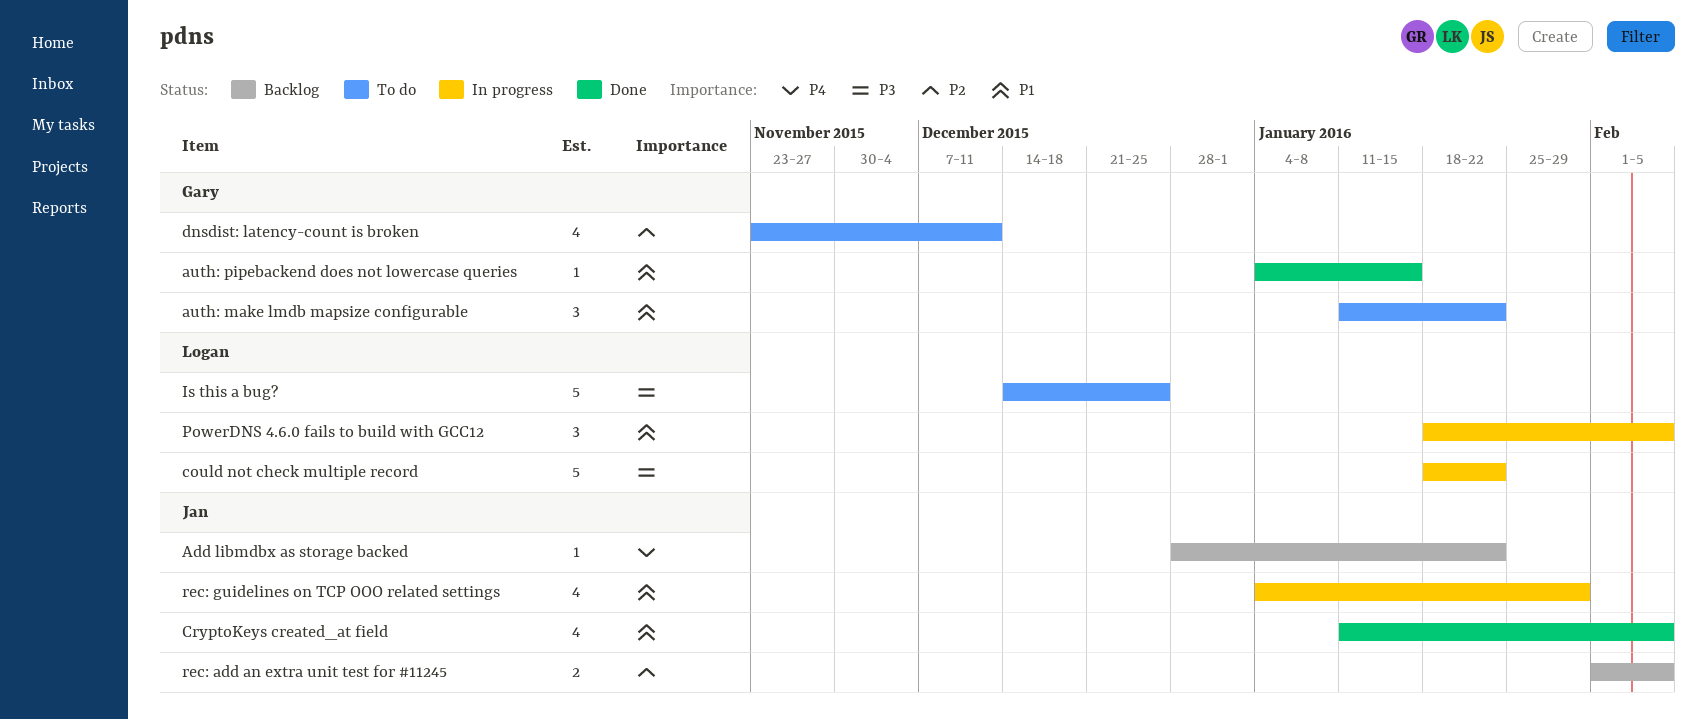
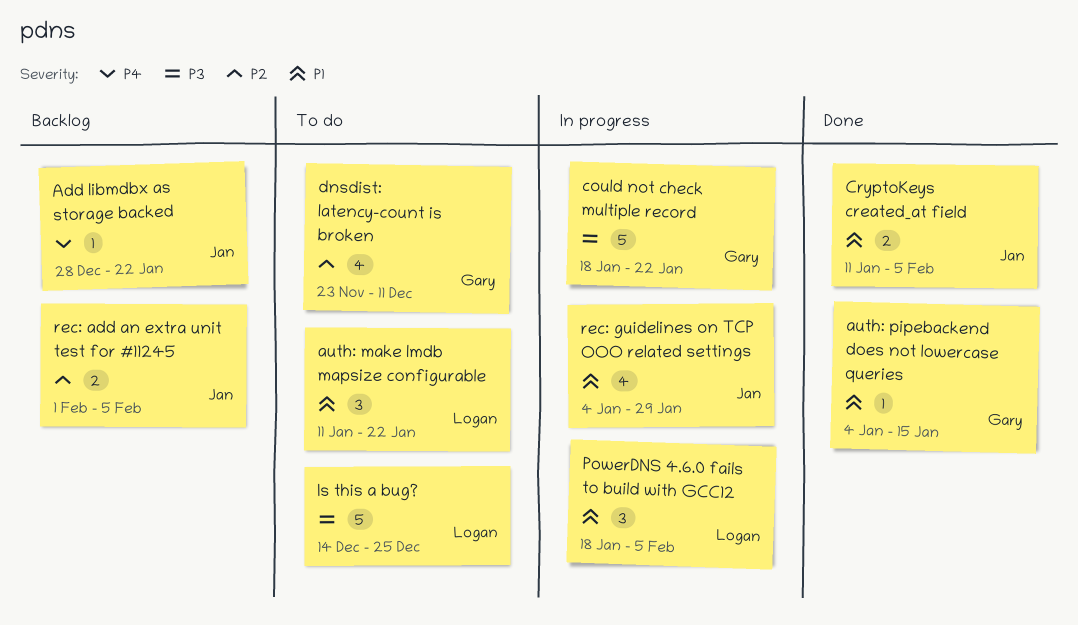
auth: make lmdb mapsize configurable, owner: Gary -> Logan
could not check multiple record, owner: Logan -> Gary
CryptoKeys created_at field, estimate: 4 -> 2

